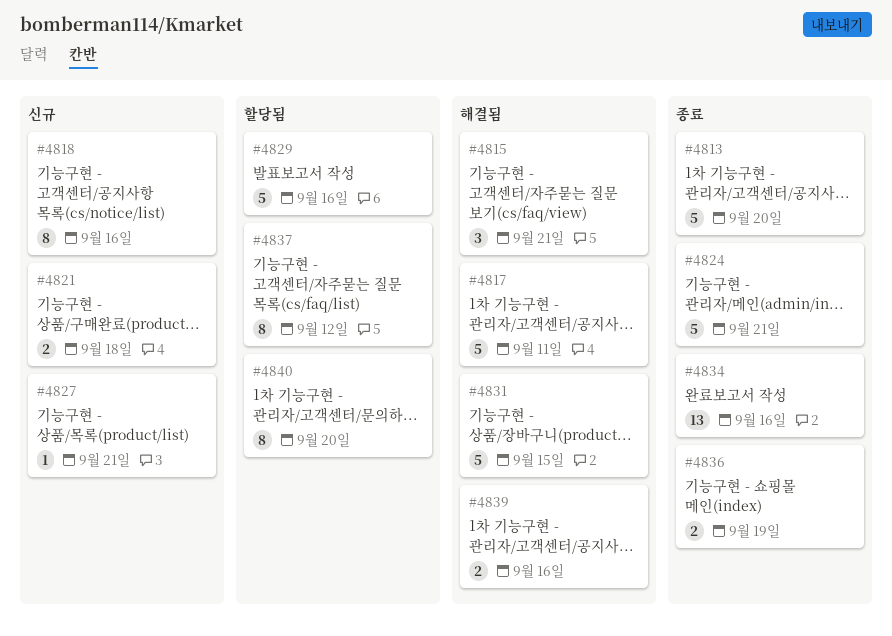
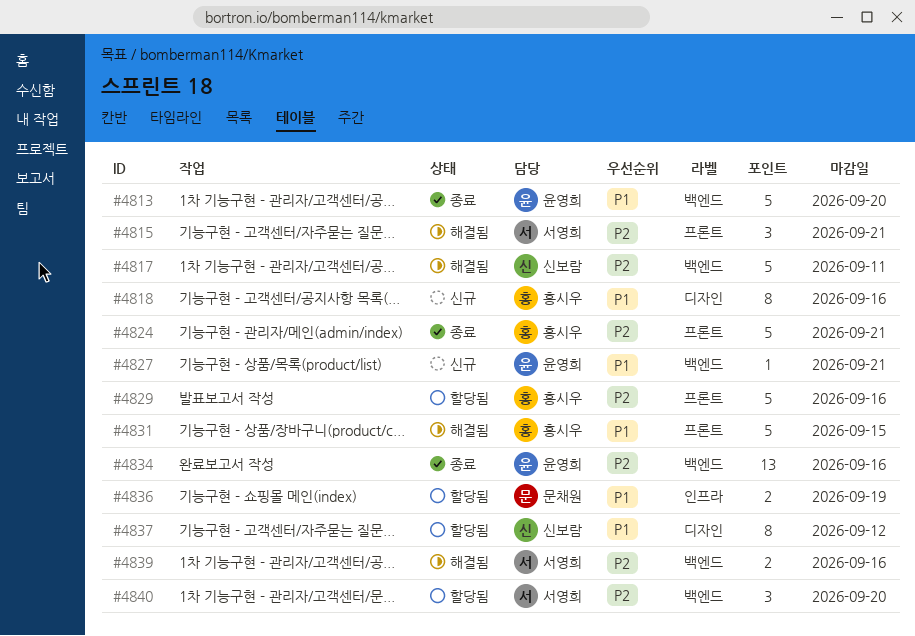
#4821: present -> none
#4836, status: 종료 -> 할당됨
#4840, estimate: 8 -> 3

